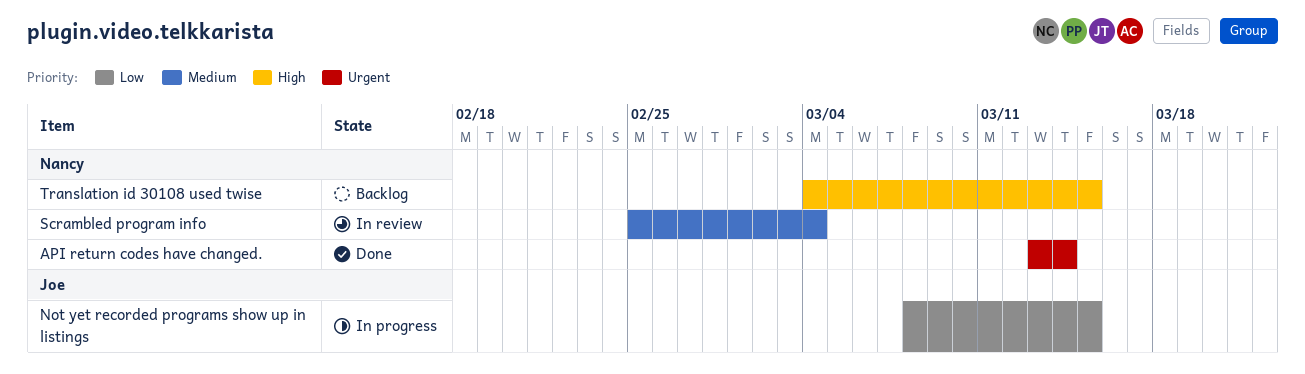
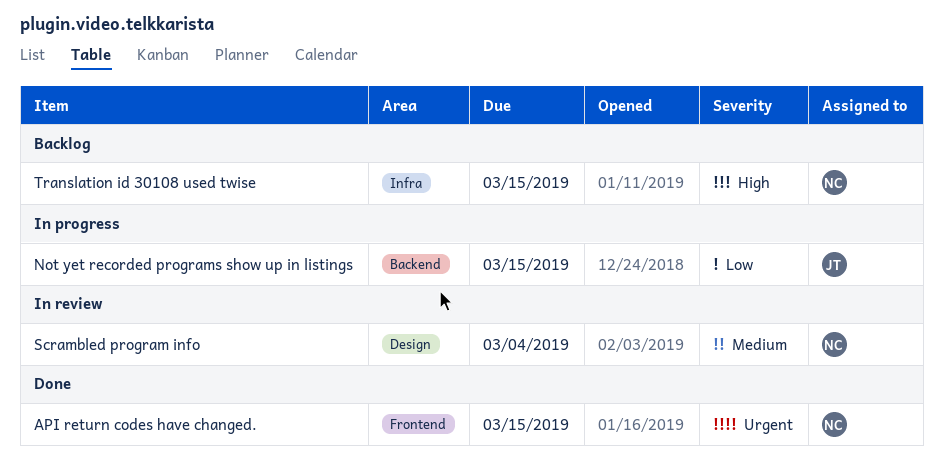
API return codes have changed., due: Mar 14 -> Mar 15

